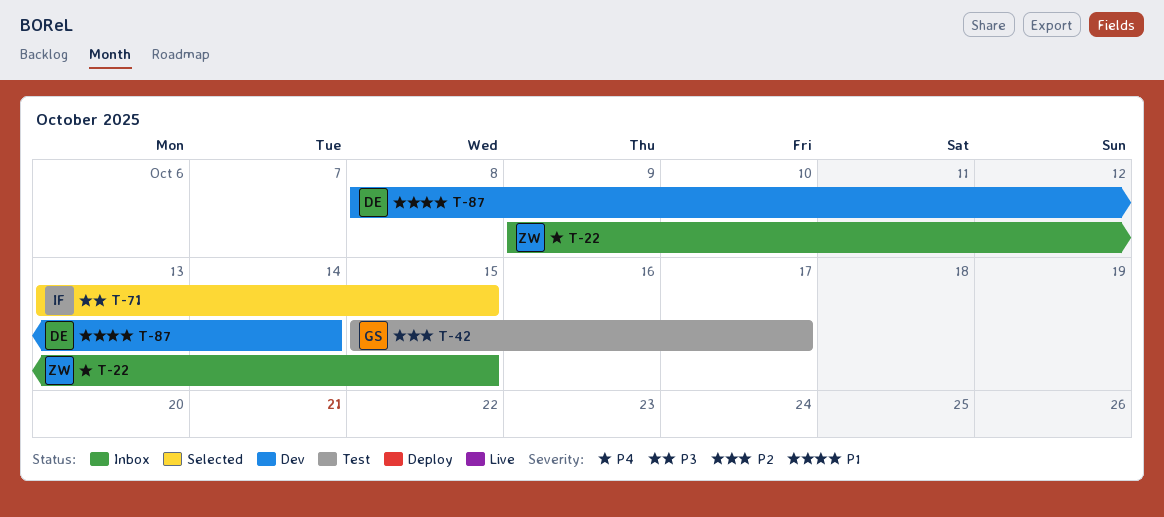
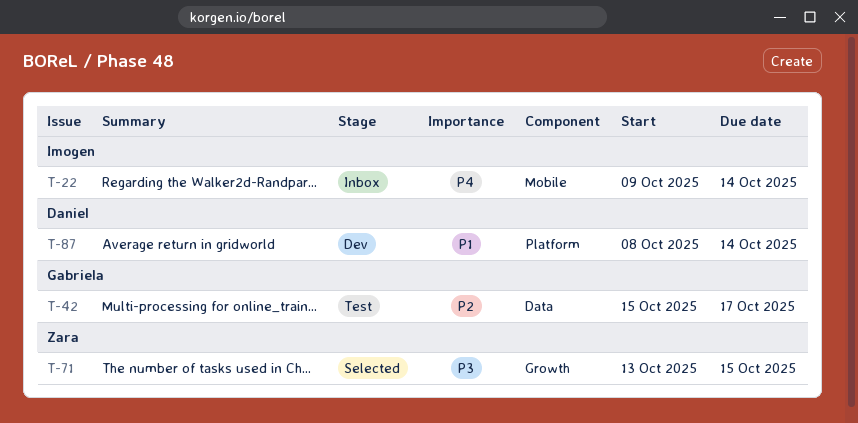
T-22, owner: Zara -> Imogen
T-22, due: Oct 15 -> Oct 14
T-71, owner: Imogen -> Zara

